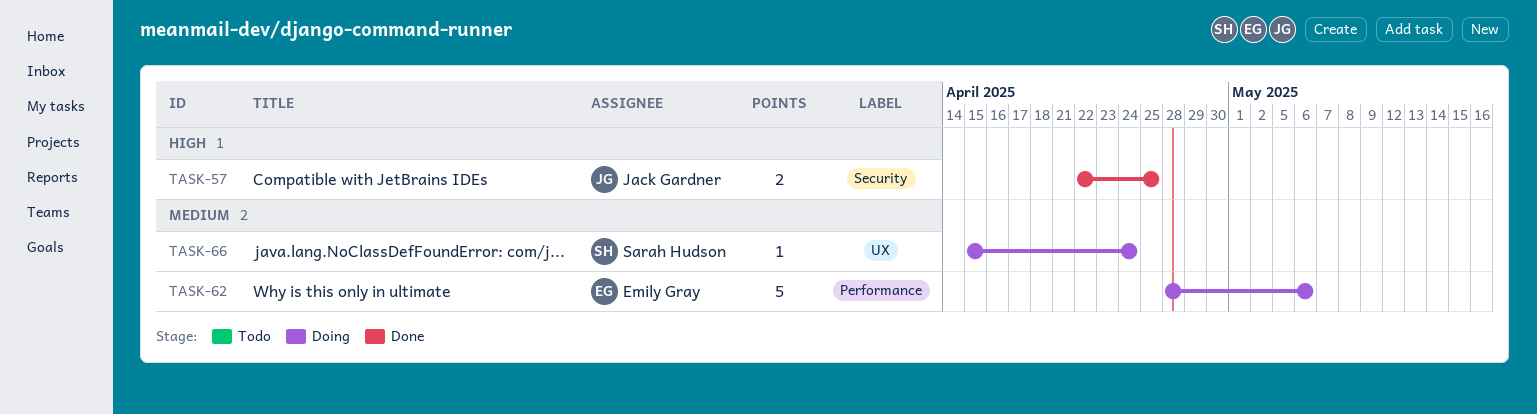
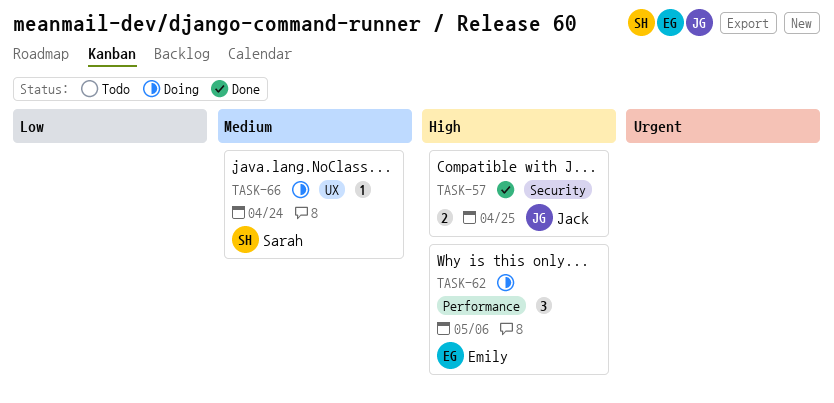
TASK-62, priority: Medium -> High
TASK-62, estimate: 5 -> 3

